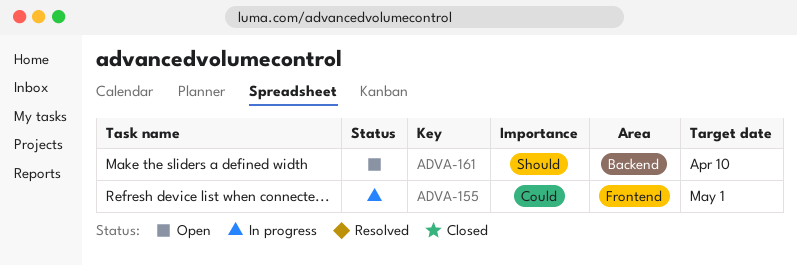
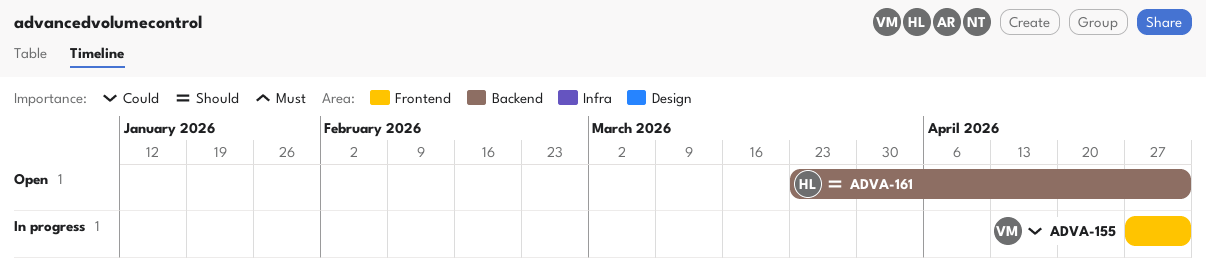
ADVA-161, due: Apr 10 -> May 1

